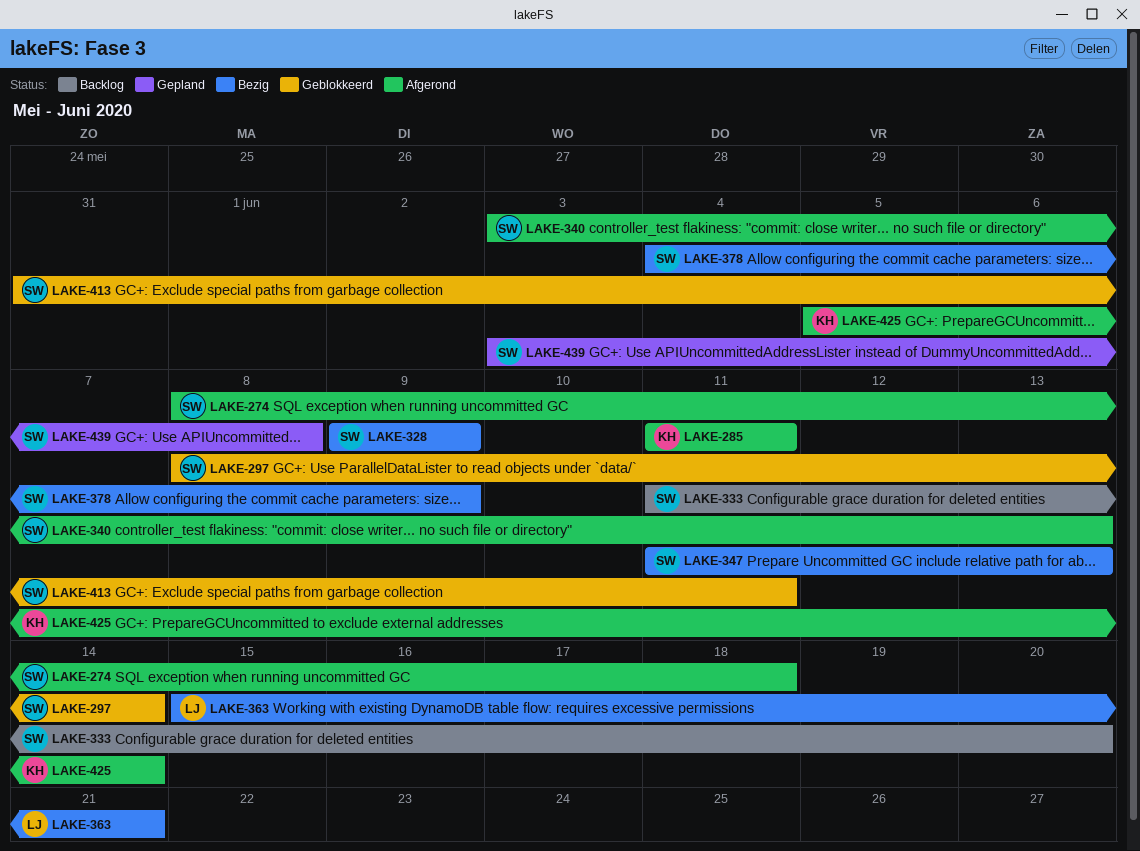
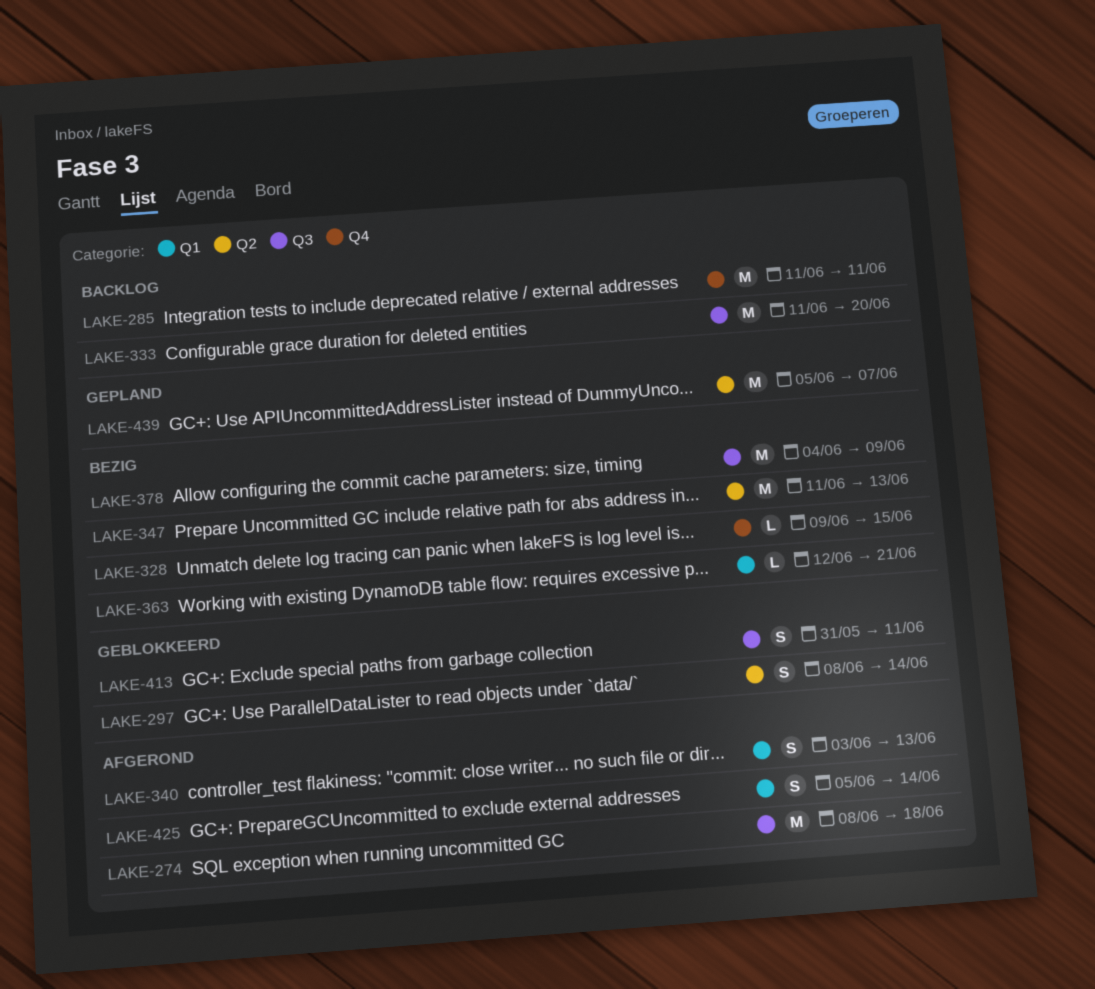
LAKE-285, status: Afgerond -> Backlog
LAKE-328, due: Jun 9 -> Jun 15
LAKE-363, start: Jun 15 -> Jun 12
LAKE-439, start: Jun 3 -> Jun 5
LAKE-439, due: Jun 8 -> Jun 7

